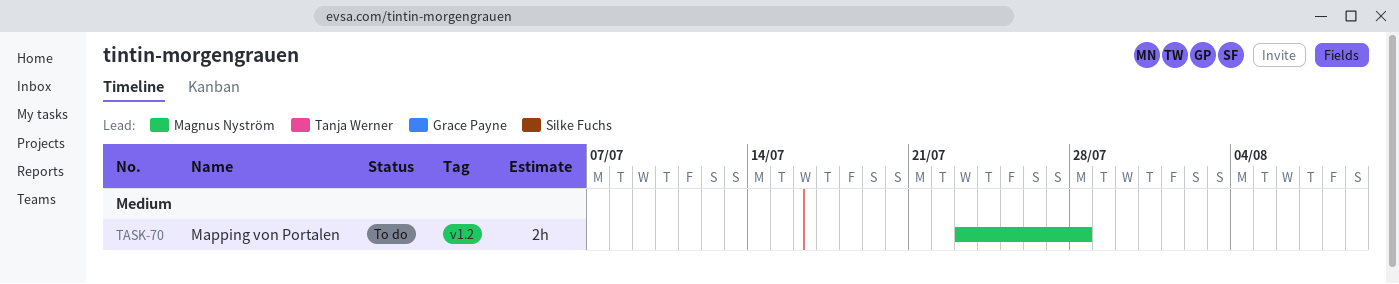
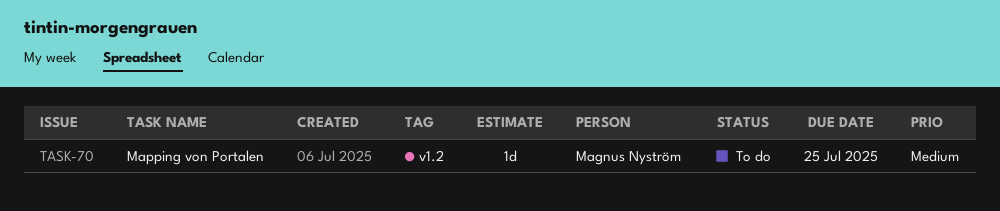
TASK-70, estimate: 2h -> 1d
TASK-70, due: Jul 28 -> Jul 25

